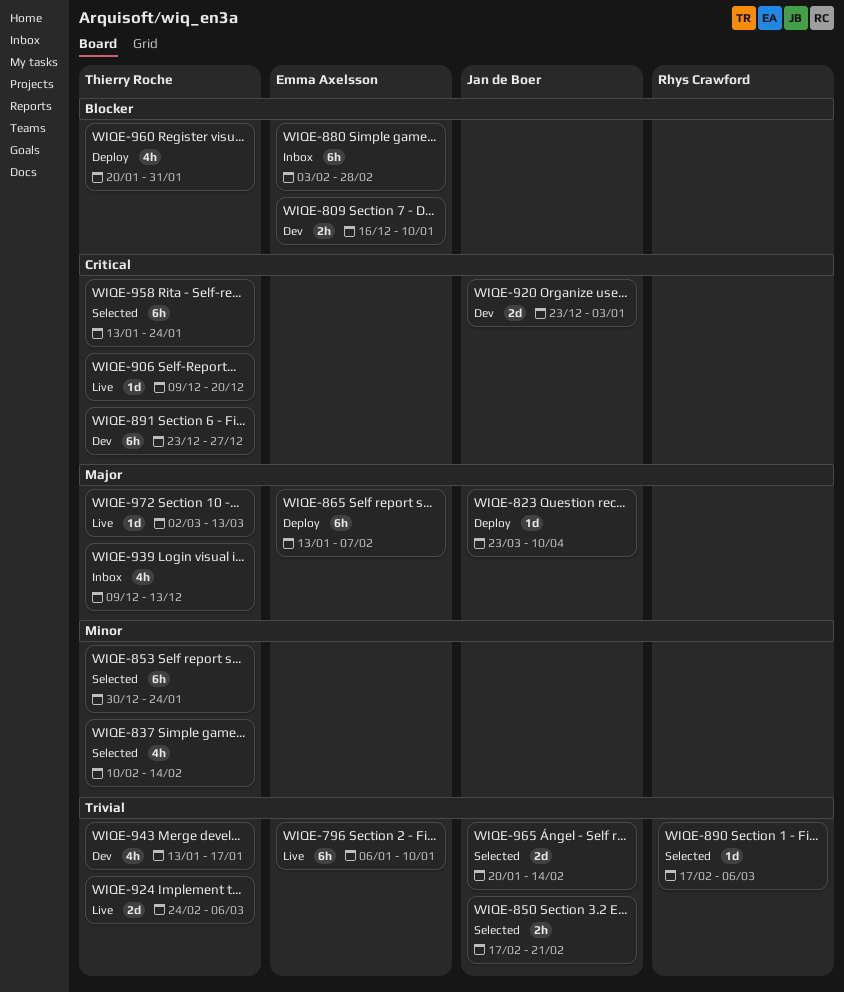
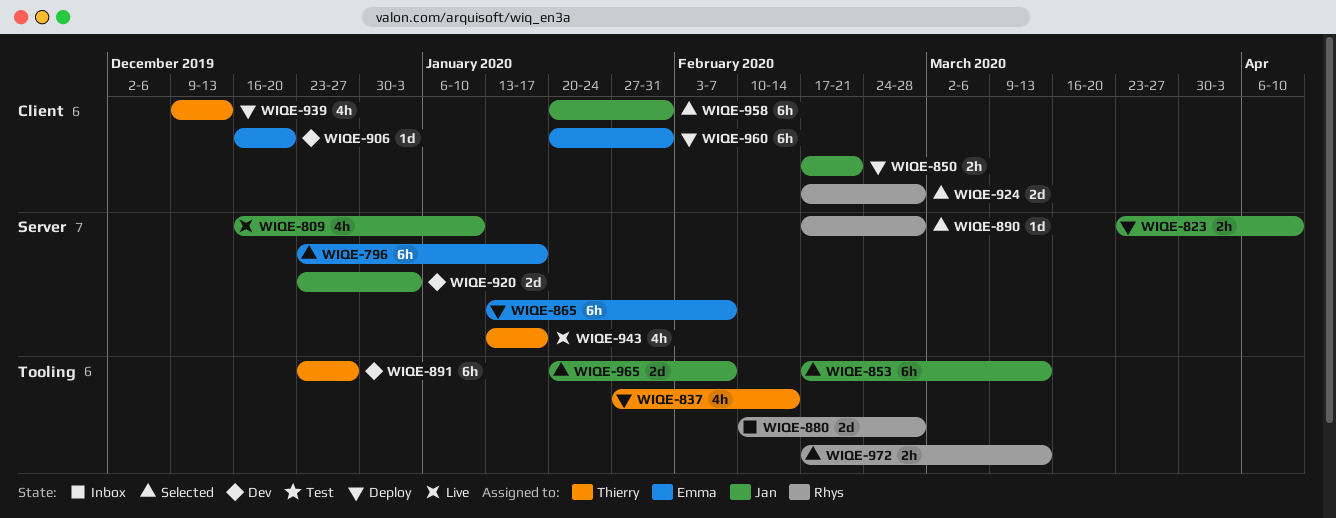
WIQE-796, status: Live -> Selected
WIQE-796, start: Jan 6 -> Dec 23
WIQE-796, due: Jan 10 -> Jan 17
WIQE-809, status: Dev -> Live
WIQE-809, owner: Emma Axelsson -> Jan de Boer
WIQE-809, estimate: 2h -> 4h
WIQE-823, estimate: 1d -> 2h
WIQE-837, status: Selected -> Deploy
WIQE-837, start: Feb 10 -> Jan 27
WIQE-850, status: Selected -> Deploy
WIQE-853, owner: Thierry Roche -> Jan de Boer
WIQE-853, start: Dec 30 -> Feb 17
WIQE-853, due: Jan 24 -> Mar 13
WIQE-880, owner: Emma Axelsson -> Rhys Crawford
WIQE-880, estimate: 6h -> 2d
WIQE-880, start: Feb 3 -> Feb 10
WIQE-890, due: Mar 6 -> Feb 28
WIQE-906, status: Live -> Dev
WIQE-906, owner: Thierry Roche -> Emma Axelsson
WIQE-906, start: Dec 9 -> Dec 16
WIQE-924, status: Live -> Selected
WIQE-924, owner: Thierry Roche -> Rhys Crawford
WIQE-924, start: Feb 24 -> Feb 17
WIQE-924, due: Mar 6 -> Feb 28
WIQE-939, status: Inbox -> Deploy
WIQE-943, status: Dev -> Live
WIQE-958, owner: Thierry Roche -> Jan de Boer
WIQE-958, start: Jan 13 -> Jan 20
WIQE-958, due: Jan 24 -> Jan 31
WIQE-960, owner: Thierry Roche -> Emma Axelsson
WIQE-960, estimate: 4h -> 6h
WIQE-965, due: Feb 14 -> Feb 7
WIQE-972, status: Live -> Selected
WIQE-972, owner: Thierry Roche -> Rhys Crawford
WIQE-972, estimate: 1d -> 2h
WIQE-972, start: Mar 2 -> Feb 17

